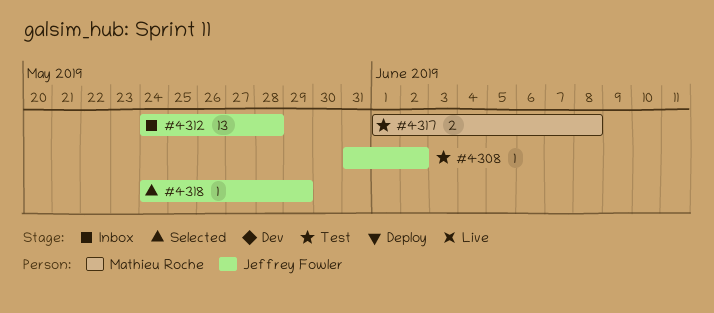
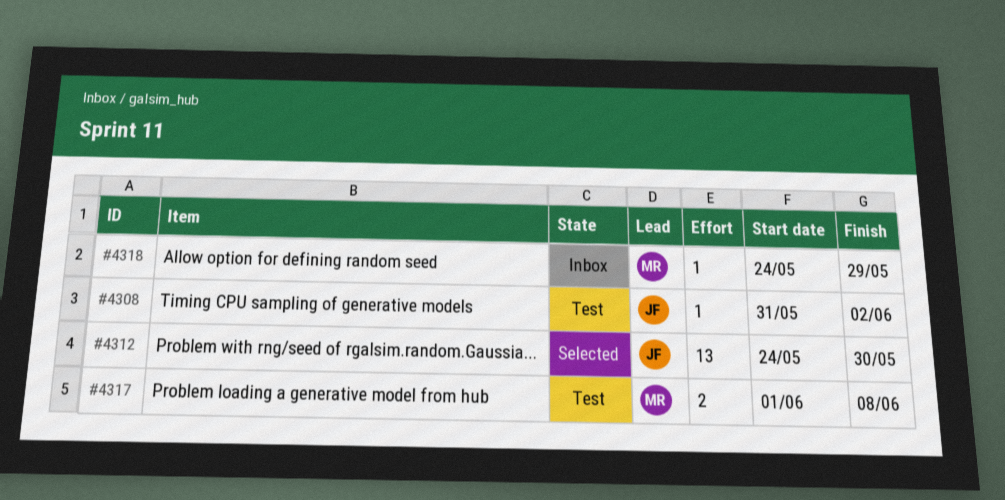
#4312, status: Inbox -> Selected
#4312, due: May 28 -> May 30
#4318, status: Selected -> Inbox
#4318, owner: Jeffrey Fowler -> Mathieu Roche

